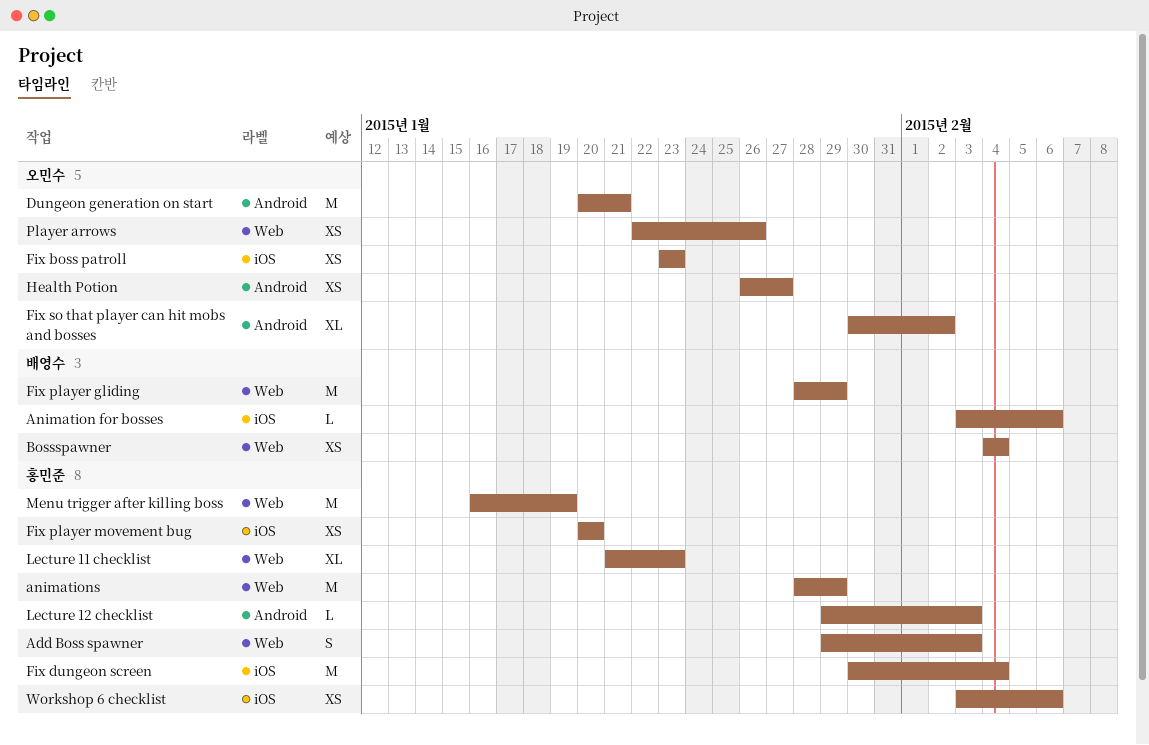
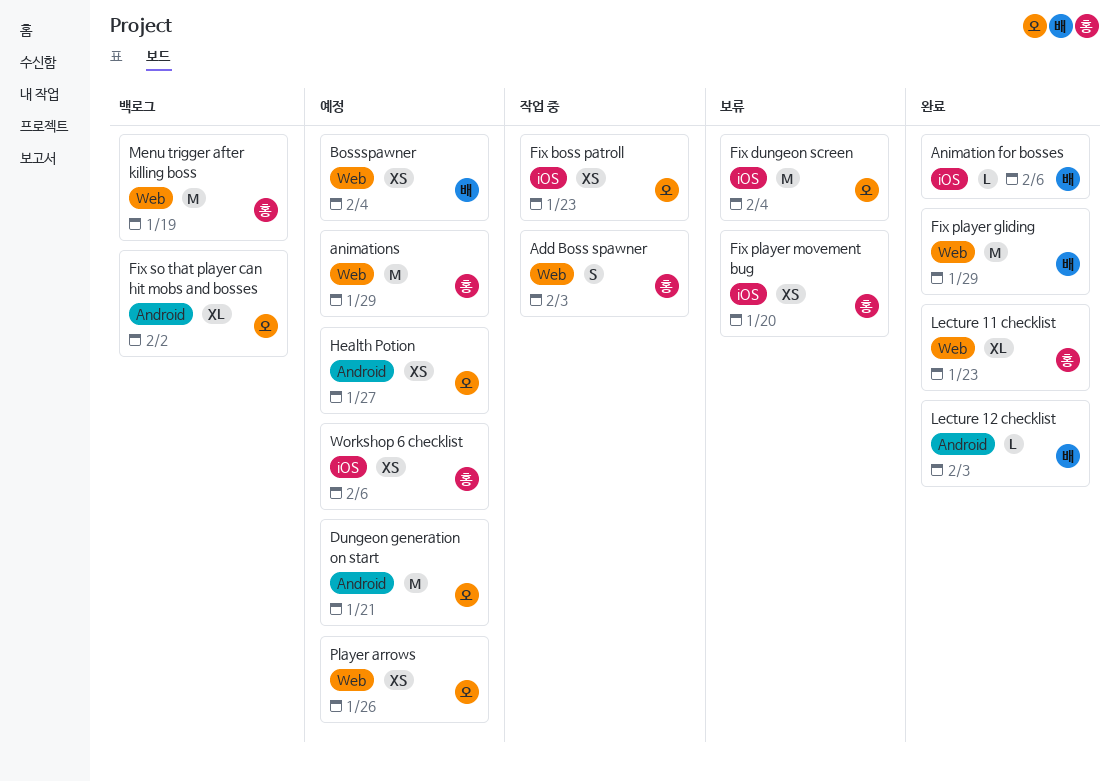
Fix dungeon screen, owner: 홍민준 -> 오민수
Lecture 12 checklist, owner: 홍민준 -> 배영수

